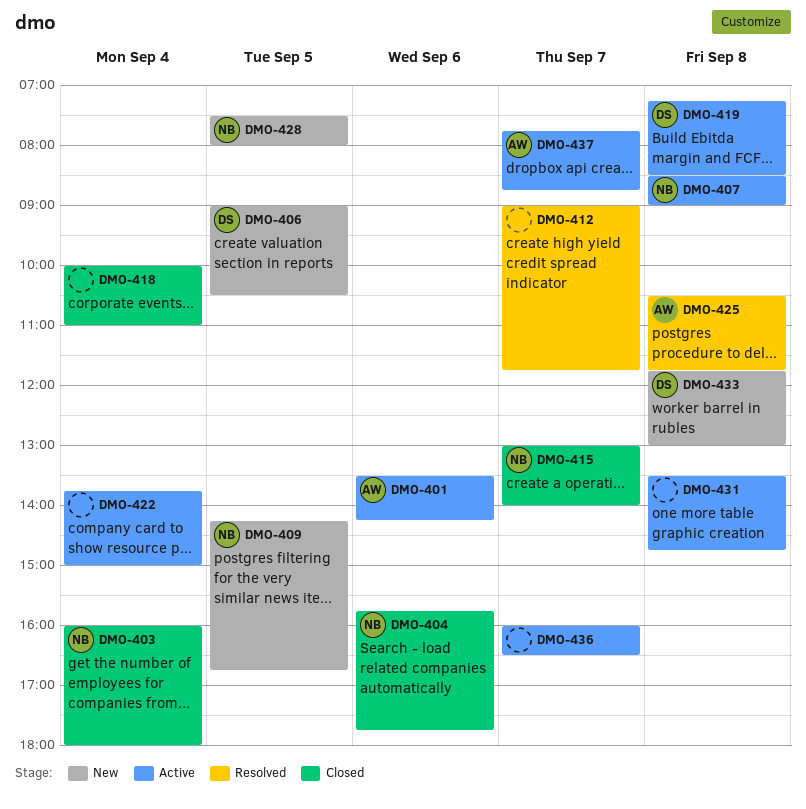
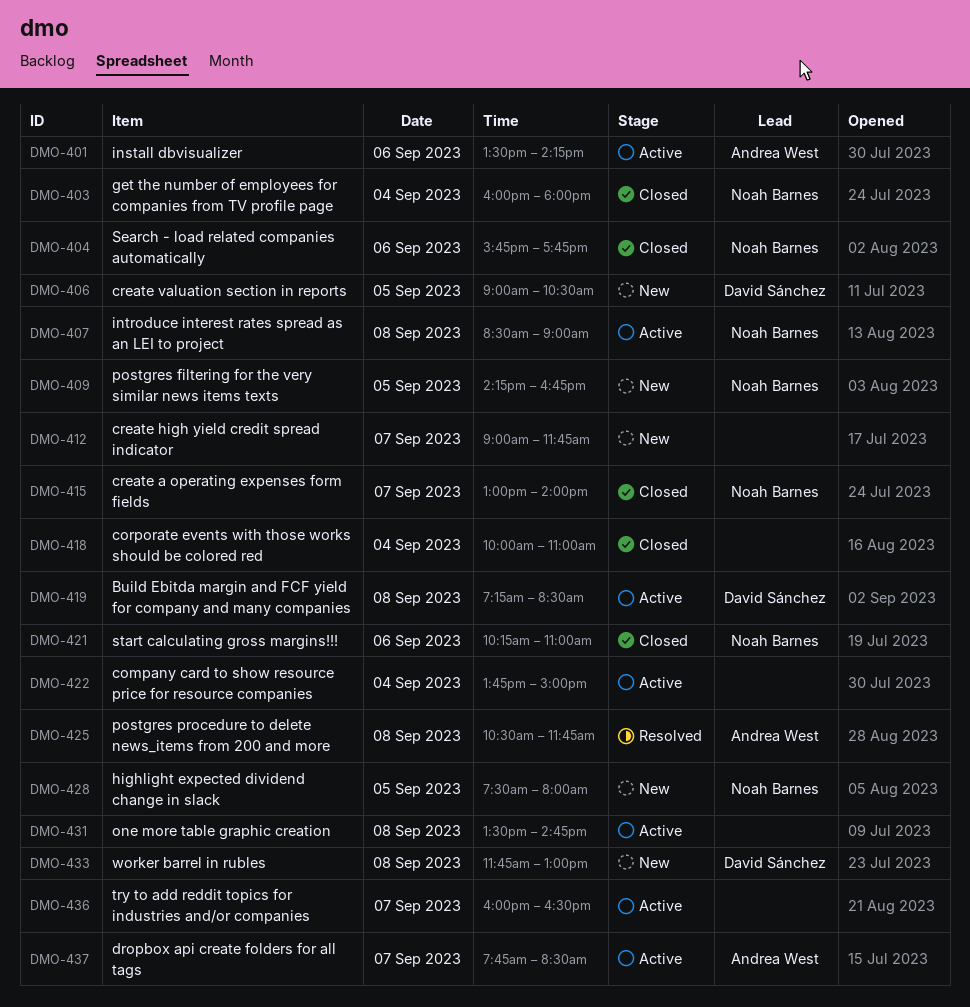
DMO-412, status: Resolved -> New
DMO-421: none -> present
DMO-437, ends: 08:45 -> 08:30

